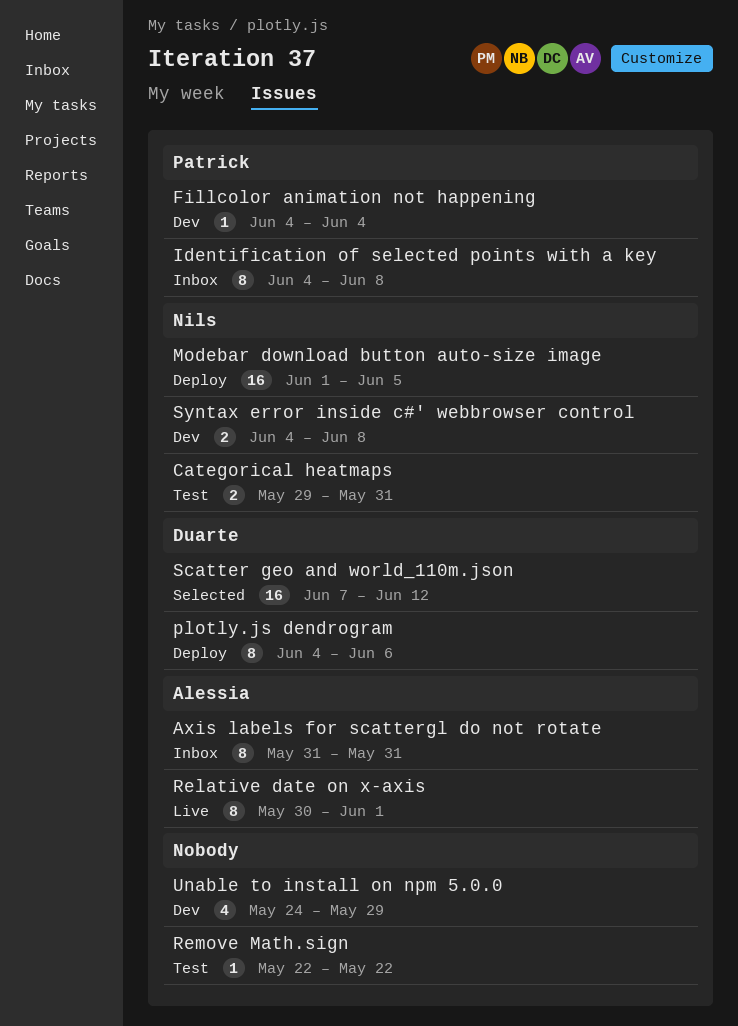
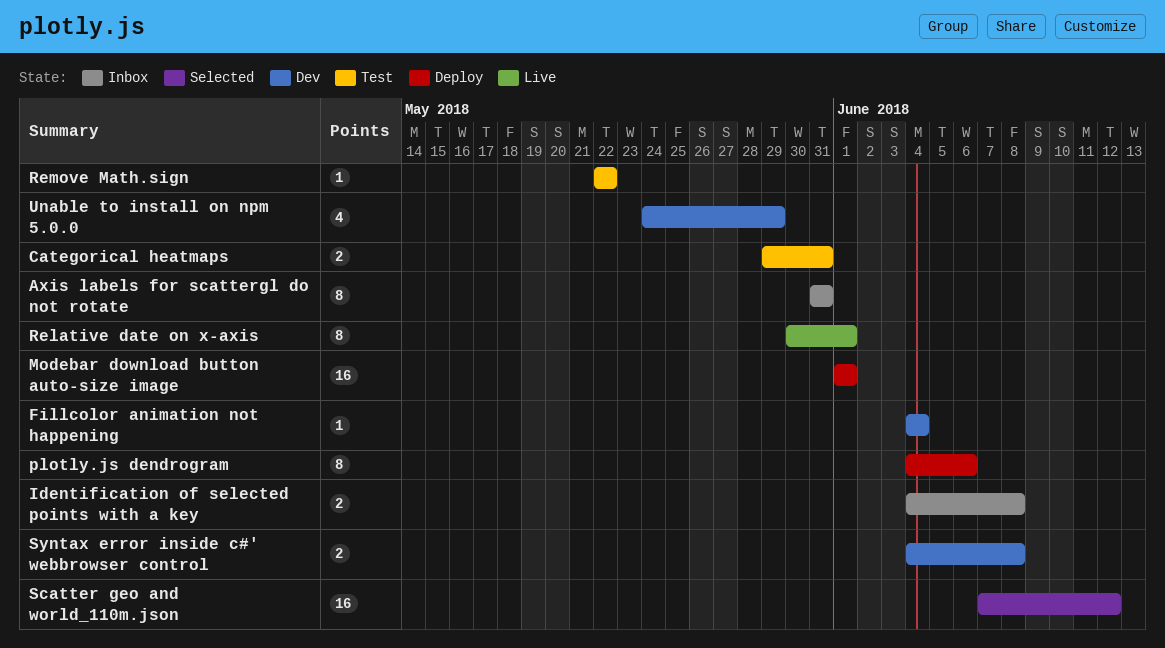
Identification of selected points with a key, estimate: 8 -> 2
Modebar download button auto-size image, due: Jun 5 -> Jun 1

